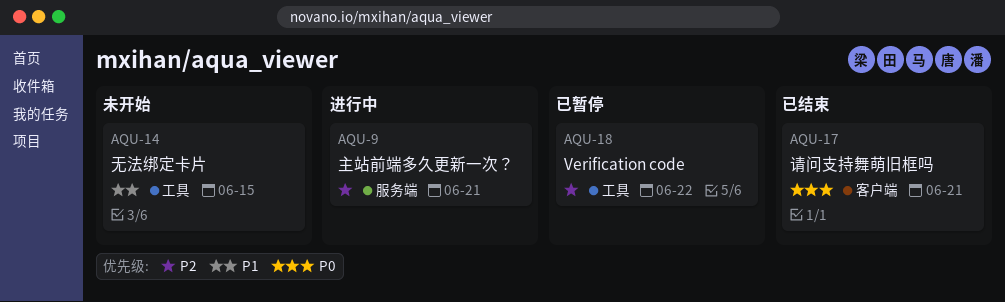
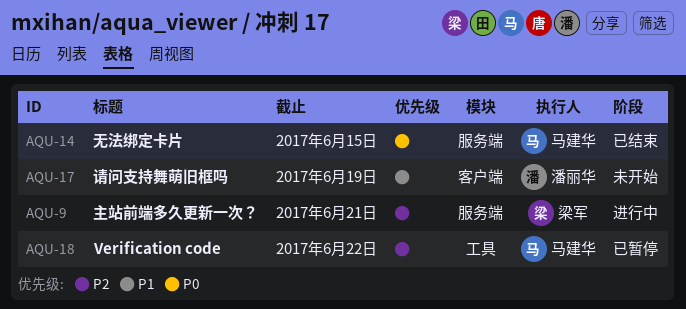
AQU-14, status: 未开始 -> 已结束
AQU-14, priority: P1 -> P0
AQU-14, label: 工具 -> 服务端
AQU-17, status: 已结束 -> 未开始
AQU-17, priority: P0 -> P1
AQU-17, due: Jun 21 -> Jun 19

